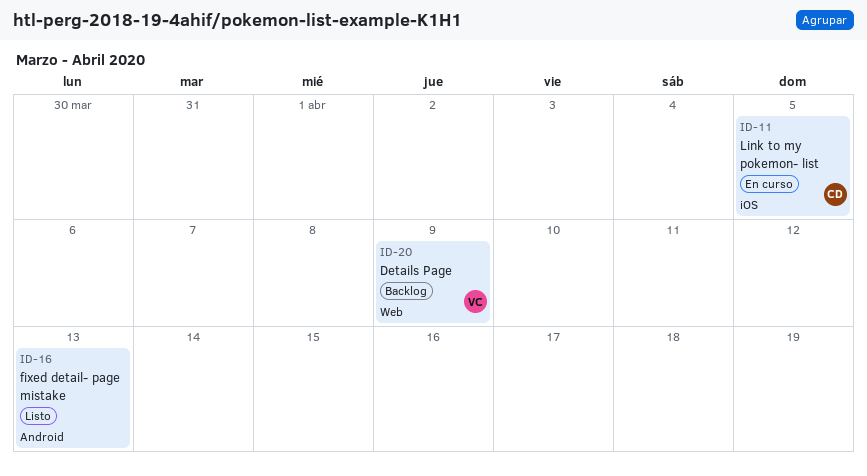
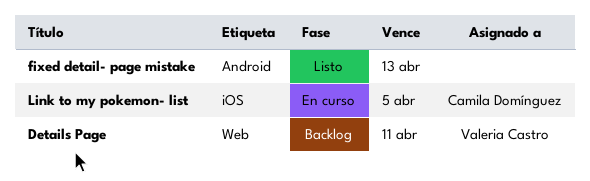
Details Page, due: Apr 9 -> Apr 11

